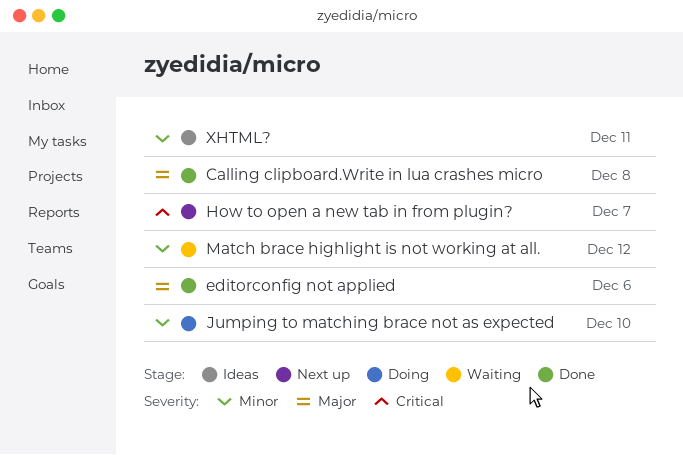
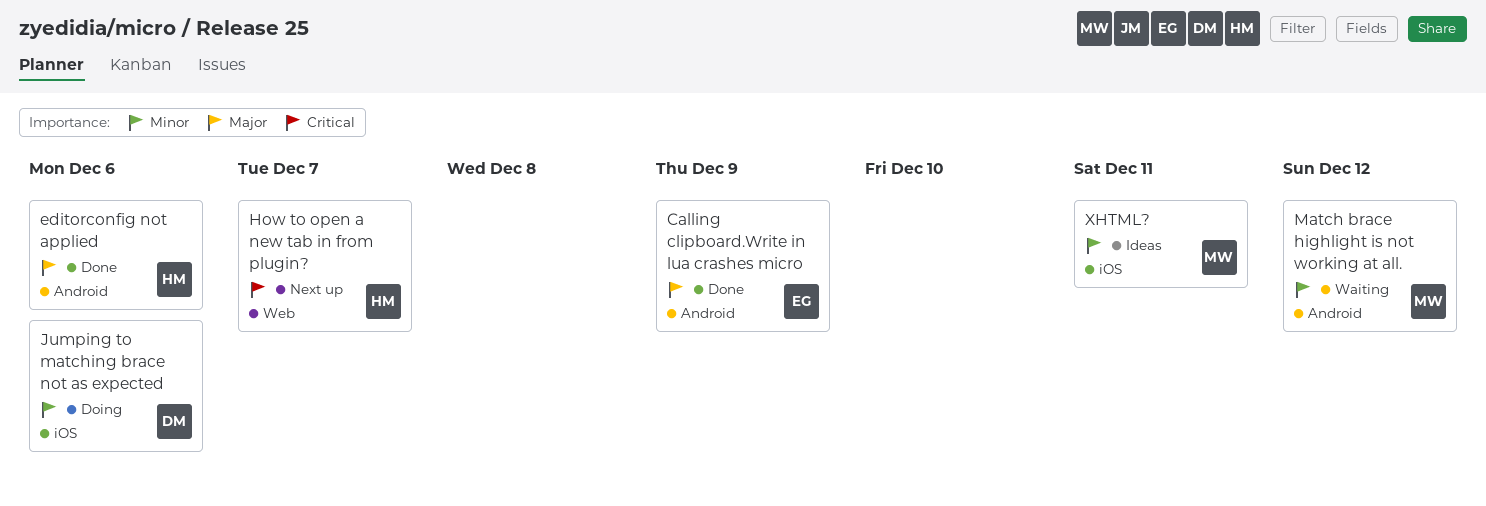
Calling clipboard.Write in lua crashes micro, due: Dec 8 -> Dec 9
Jumping to matching brace not as expected, due: Dec 10 -> Dec 6

